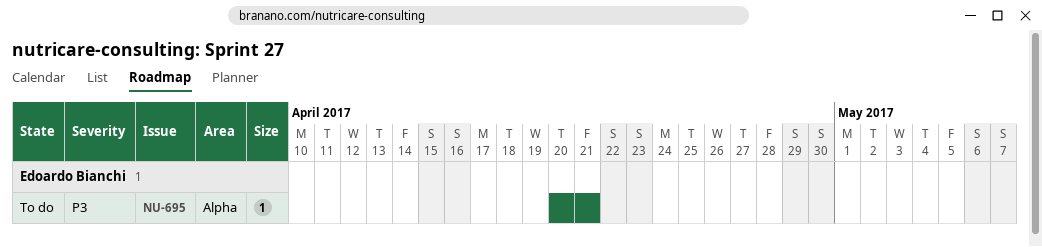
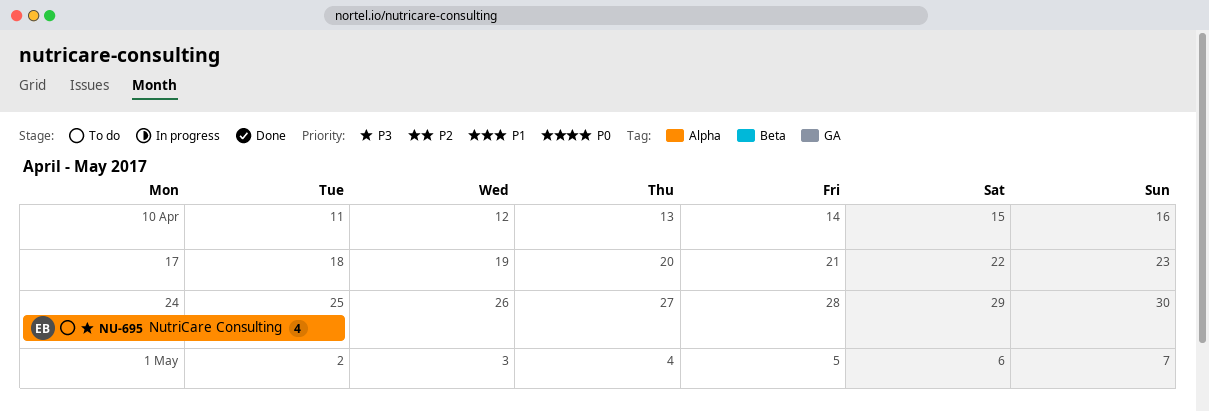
NU-695, estimate: 1 -> 4
NU-695, start: Apr 20 -> Apr 24
NU-695, due: Apr 21 -> Apr 25

